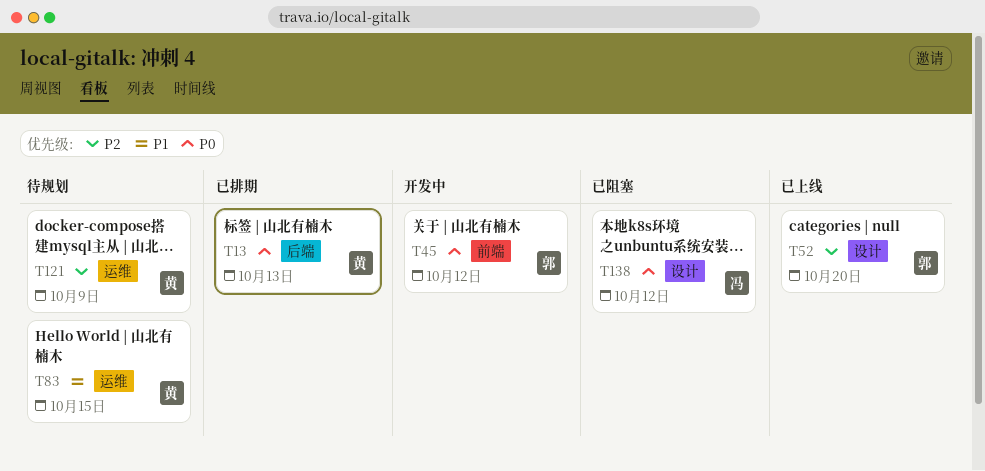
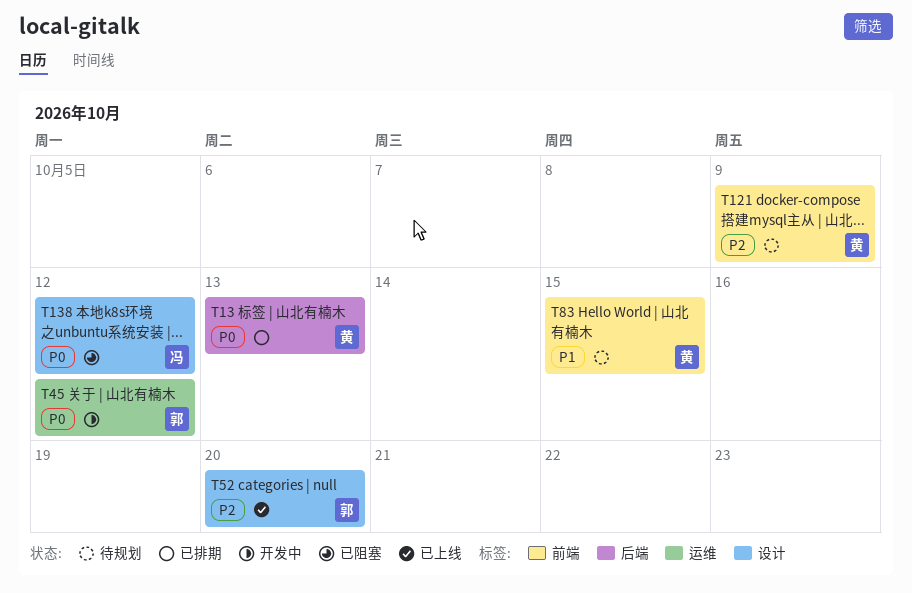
T45, label: 前端 -> 运维
T83, label: 运维 -> 前端
T121, label: 运维 -> 前端

